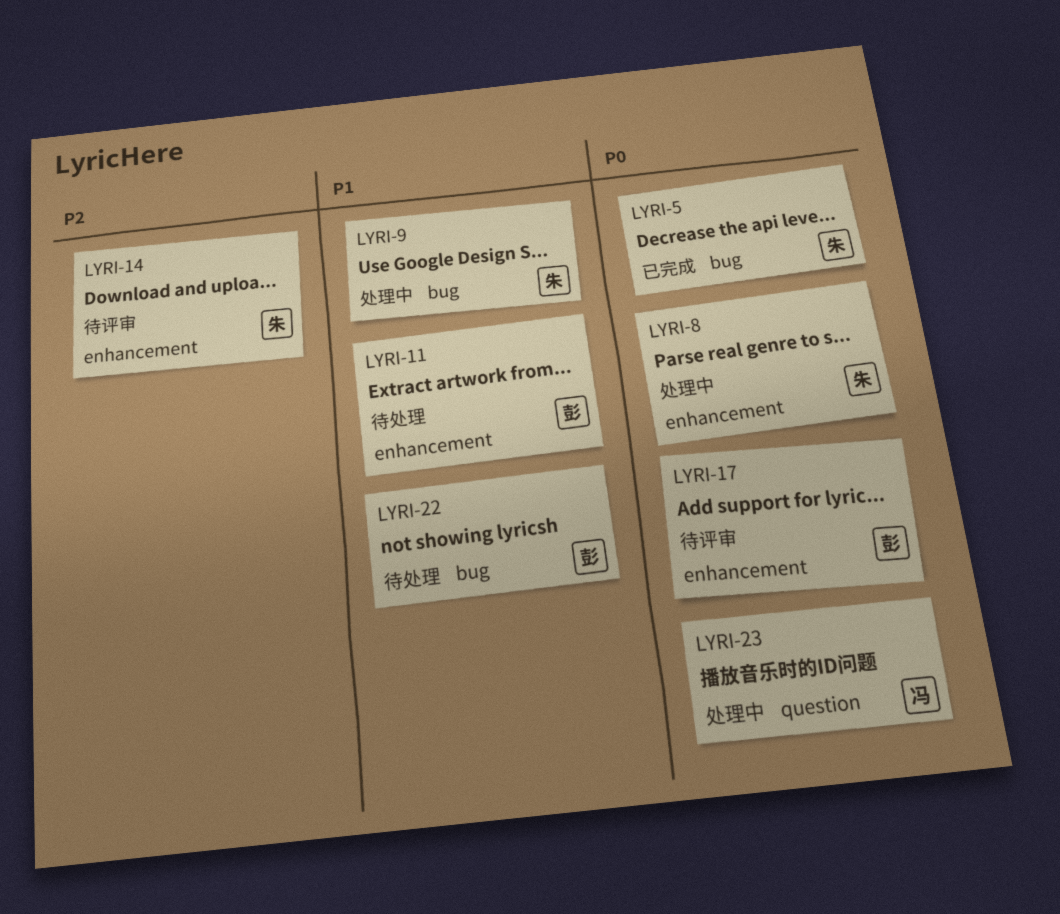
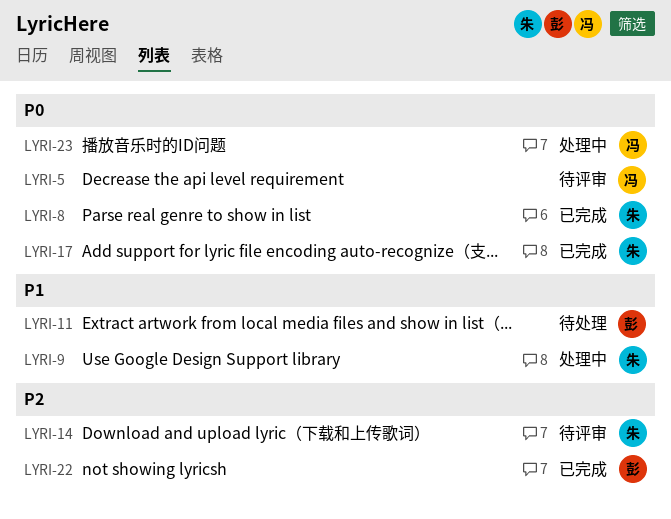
LYRI-5, status: 已完成 -> 待评审
LYRI-5, owner: 朱 -> 冯
LYRI-8, status: 处理中 -> 已完成
LYRI-17, status: 待评审 -> 已完成
LYRI-17, owner: 彭 -> 朱
LYRI-22, status: 待处理 -> 已完成
LYRI-22, priority: P1 -> P2

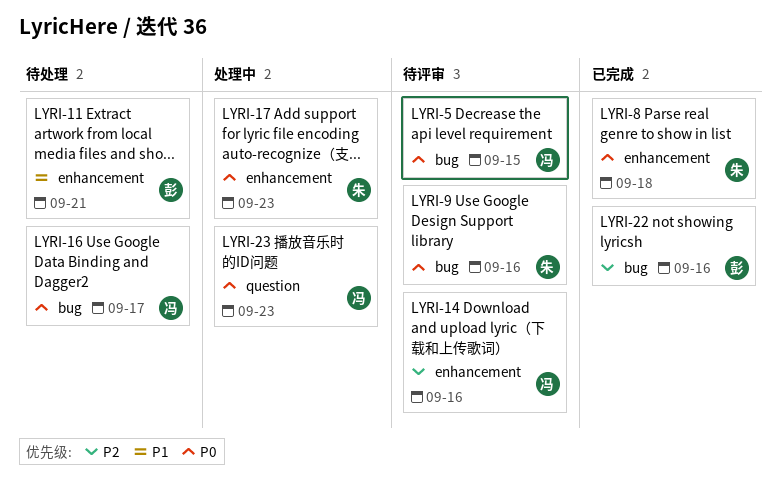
LYRI-9, status: 处理中 -> 待评审
LYRI-9, priority: P1 -> P0
LYRI-14, owner: 朱 -> 冯
LYRI-16: none -> present
LYRI-17, status: 已完成 -> 处理中

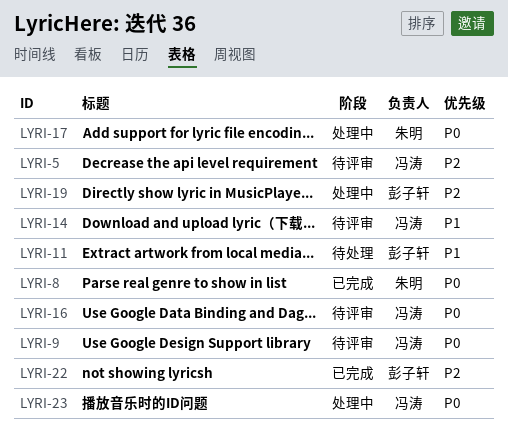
LYRI-5, priority: P0 -> P2
LYRI-9, owner: 朱明 -> 冯涛
LYRI-14, priority: P2 -> P1
LYRI-16, status: 待处理 -> 待评审
LYRI-19: none -> present

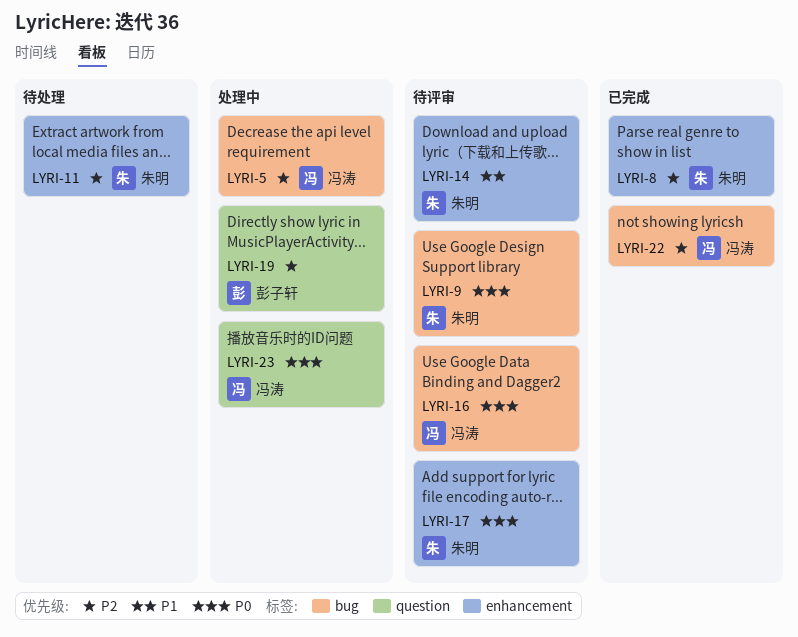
LYRI-5, status: 待评审 -> 处理中
LYRI-8, priority: P0 -> P2
LYRI-9, owner: 冯涛 -> 朱明
LYRI-11, owner: 彭子轩 -> 朱明
LYRI-11, priority: P1 -> P2
LYRI-14, owner: 冯涛 -> 朱明
LYRI-17, status: 处理中 -> 待评审
LYRI-22, owner: 彭子轩 -> 冯涛

